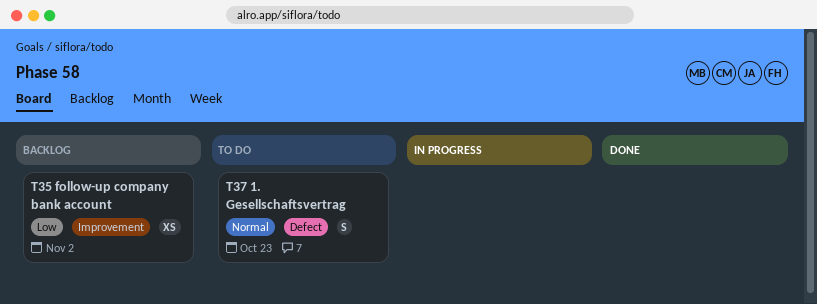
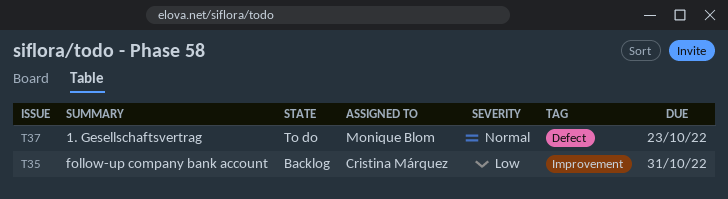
T35, due: Nov 2 -> Oct 31

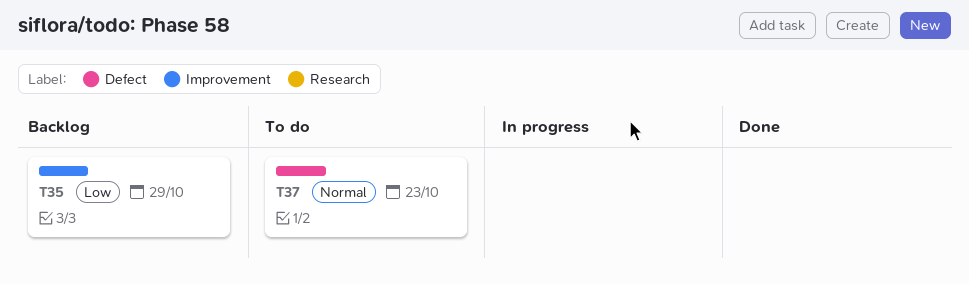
T35, due: Oct 31 -> Oct 29

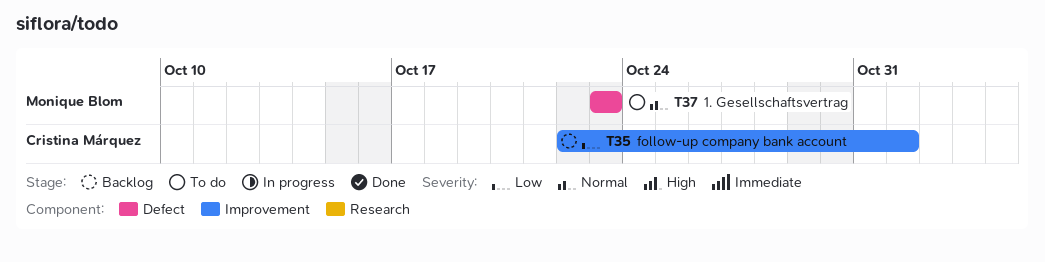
T35, due: Oct 29 -> Nov 1

